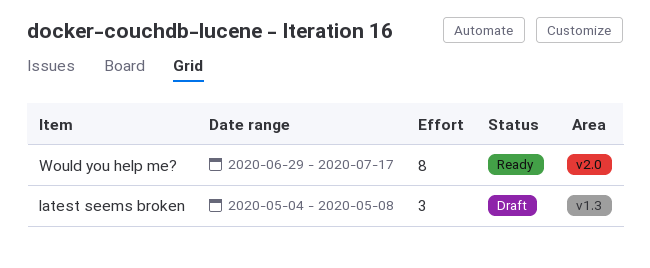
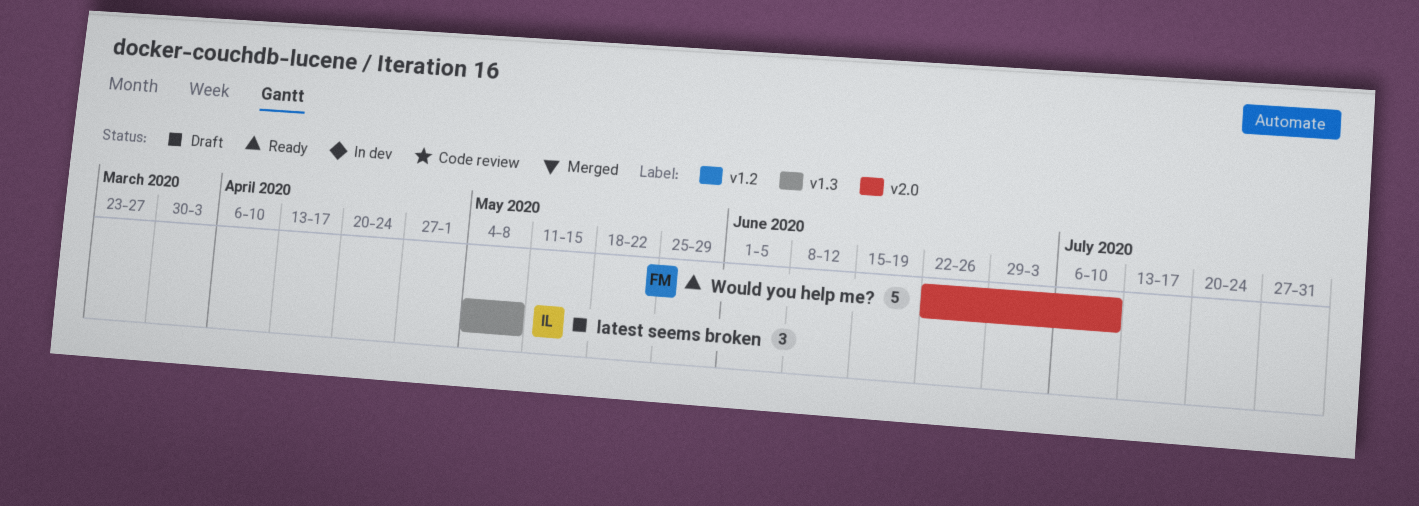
Would you help me?, estimate: 8 -> 5
Would you help me?, start: Jun 29 -> Jun 22
Would you help me?, due: Jul 17 -> Jul 10

